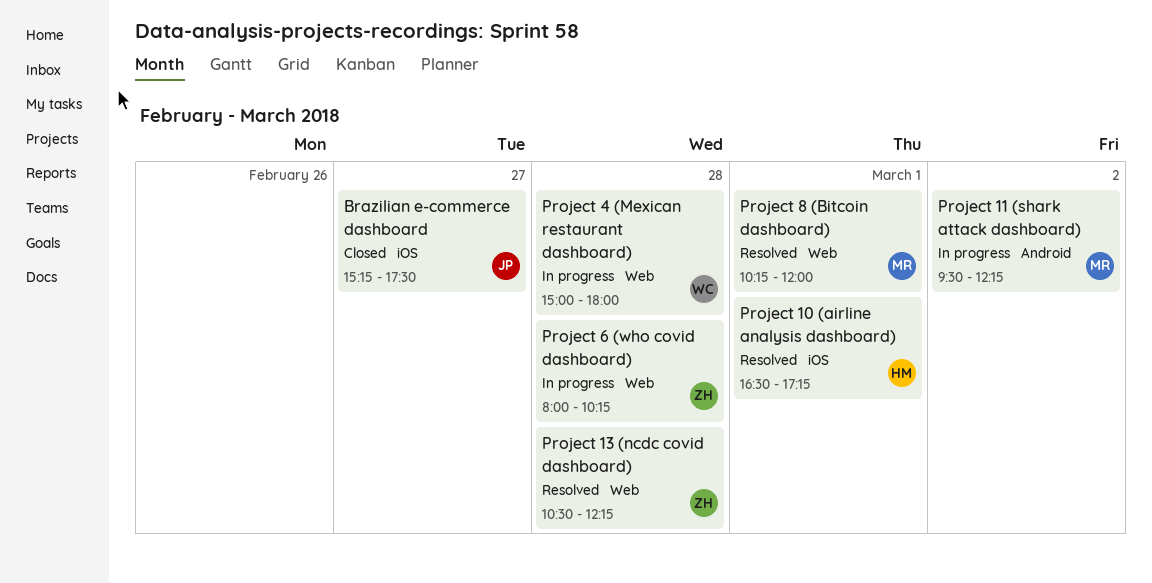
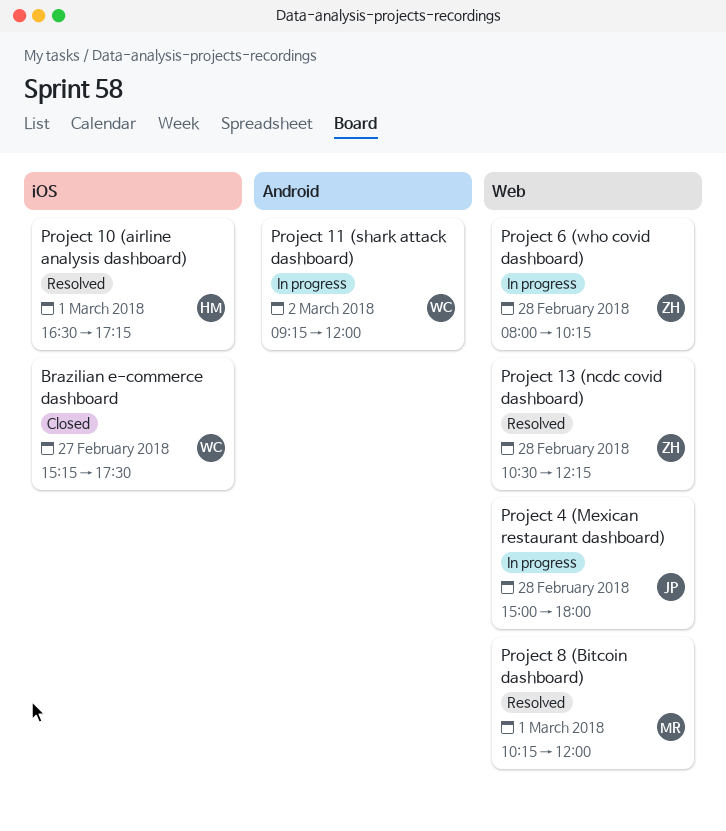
Brazilian e-commerce dashboard, owner: JP -> WC
Project 11 (shark attack dashboard), owner: MR -> WC
Project 11 (shark attack dashboard), begins: 09:30 -> 09:15
Project 11 (shark attack dashboard), ends: 12:15 -> 12:00
Project 4 (Mexican restaurant dashboard), owner: WC -> JP

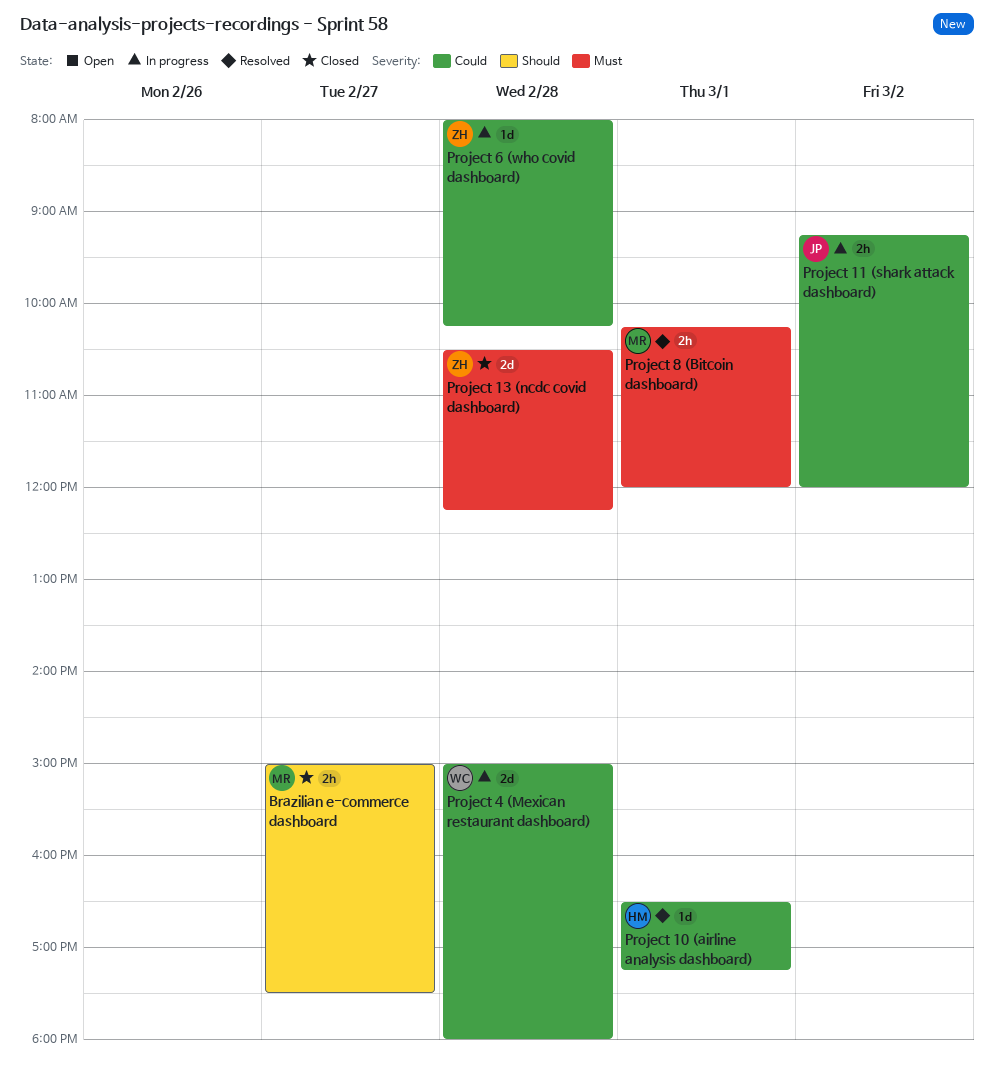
Brazilian e-commerce dashboard, owner: WC -> MR
Brazilian e-commerce dashboard, begins: 15:15 -> 15:00
Project 11 (shark attack dashboard), owner: WC -> JP
Project 13 (ncdc covid dashboard), status: Resolved -> Closed
Project 4 (Mexican restaurant dashboard), owner: JP -> WC

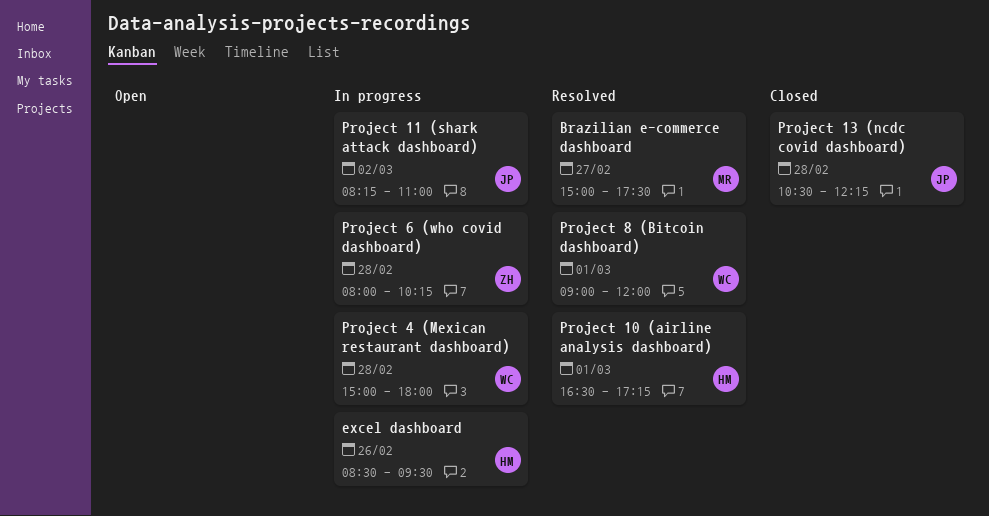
Brazilian e-commerce dashboard, status: Closed -> Resolved
excel dashboard: none -> present
Project 11 (shark attack dashboard), begins: 09:15 -> 08:15
Project 11 (shark attack dashboard), ends: 12:00 -> 11:00
Project 13 (ncdc covid dashboard), owner: ZH -> JP
Project 8 (Bitcoin dashboard), owner: MR -> WC
Project 8 (Bitcoin dashboard), begins: 10:15 -> 09:00

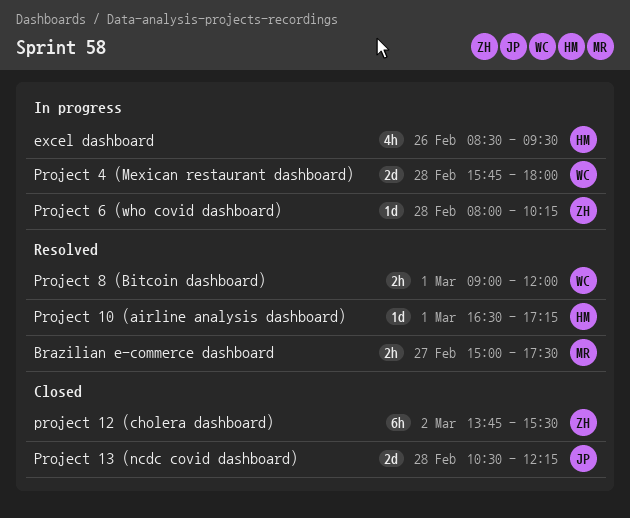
Project 11 (shark attack dashboard): present -> none
project 12 (cholera dashboard): none -> present
Project 4 (Mexican restaurant dashboard), begins: 15:00 -> 15:45

